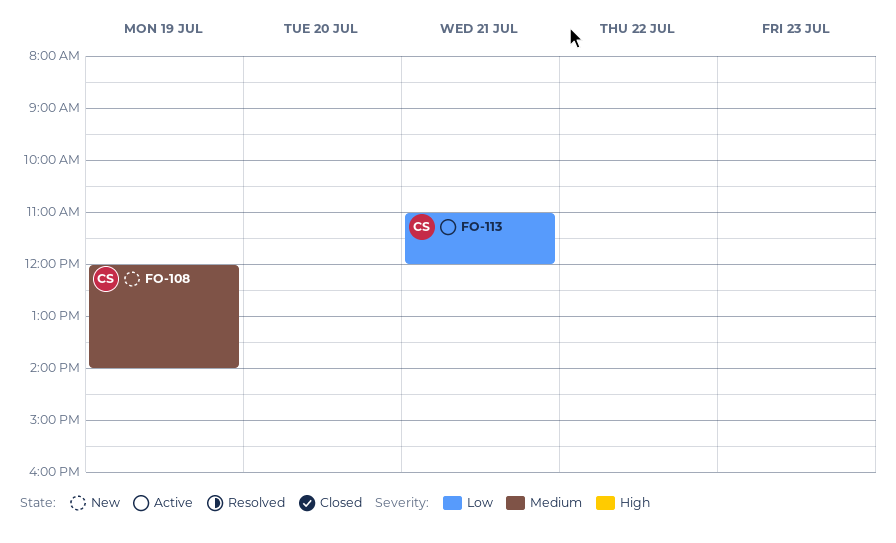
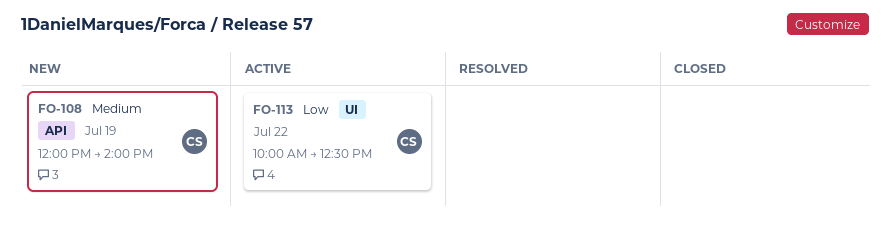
FO-113, day: Jul 21 -> Jul 22
FO-113, begins: 11:00 -> 10:00
FO-113, ends: 12:00 -> 12:30

